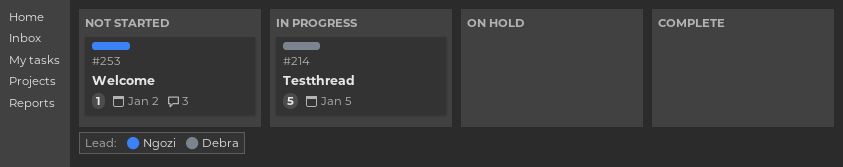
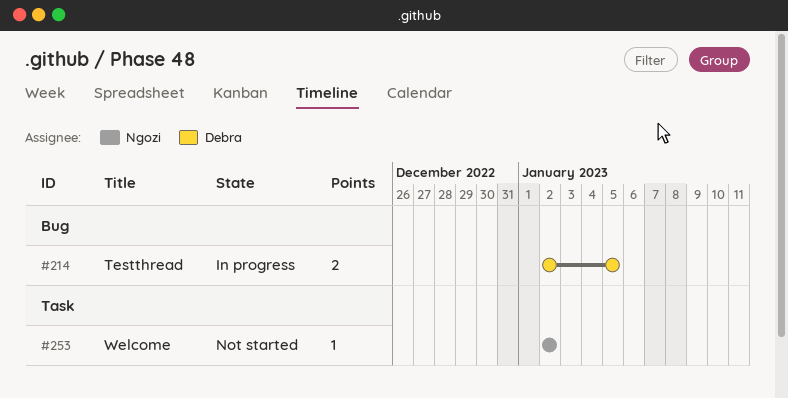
#214, estimate: 5 -> 2

